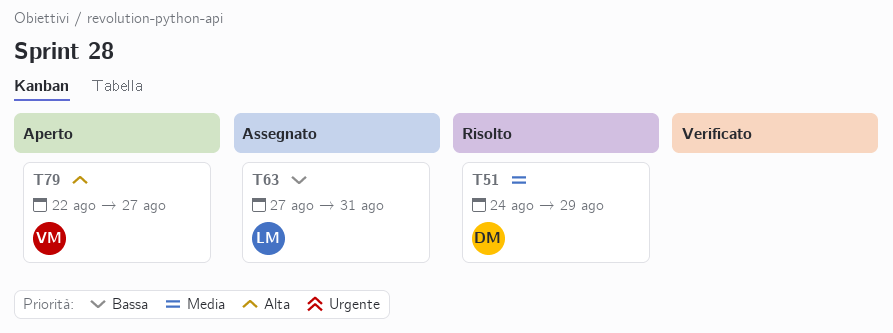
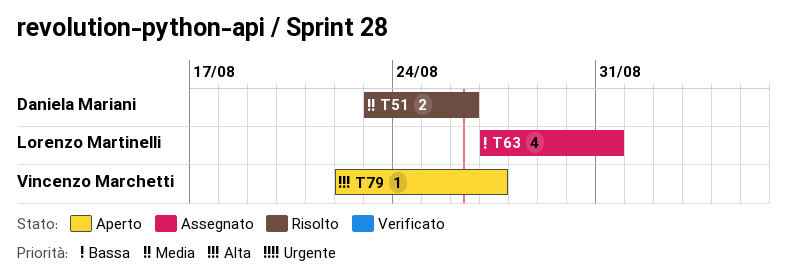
T51, start: Aug 24 -> Aug 23
T51, due: Aug 29 -> Aug 26

